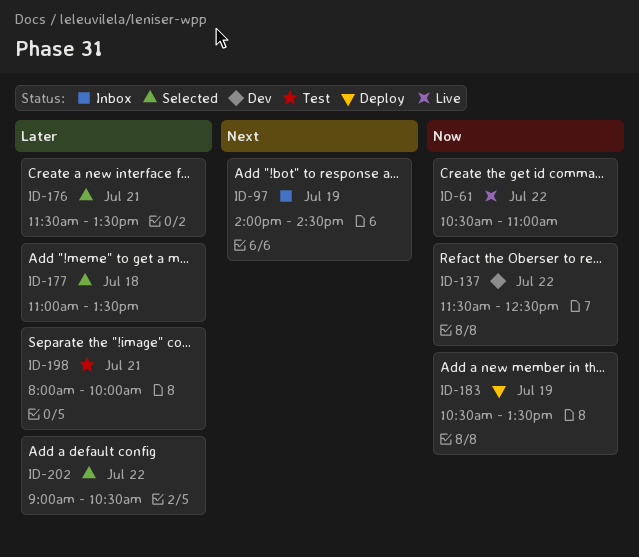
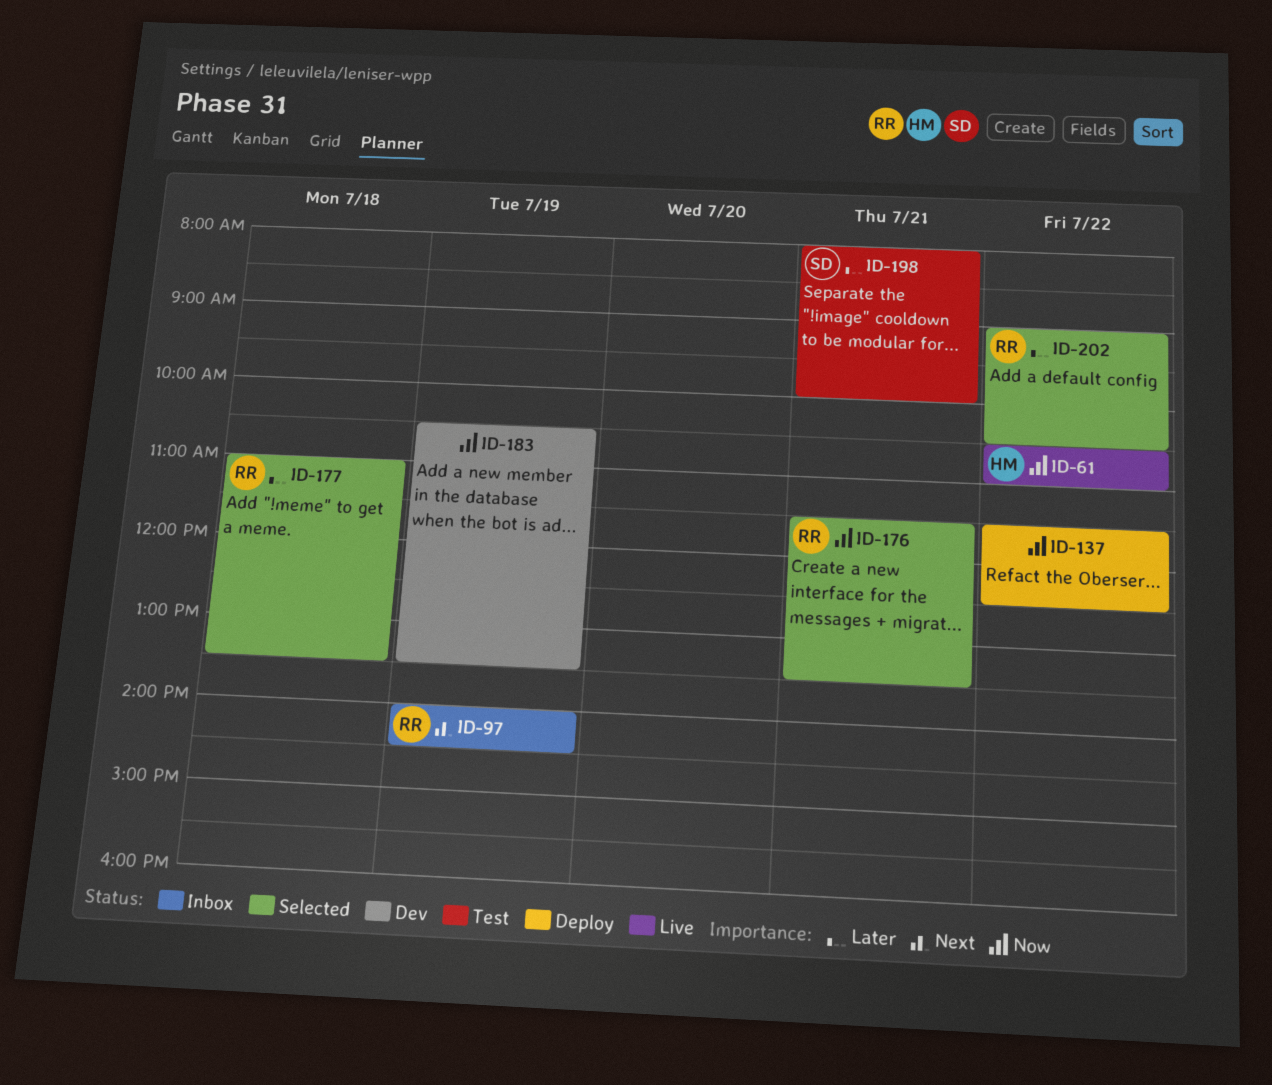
ID-137, status: Dev -> Deploy
ID-176, priority: Later -> Now
ID-183, status: Deploy -> Dev

